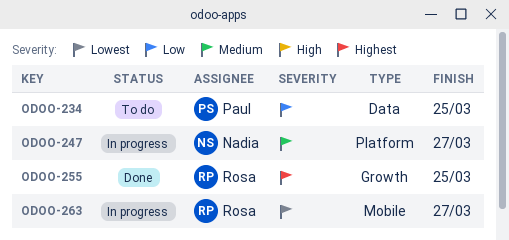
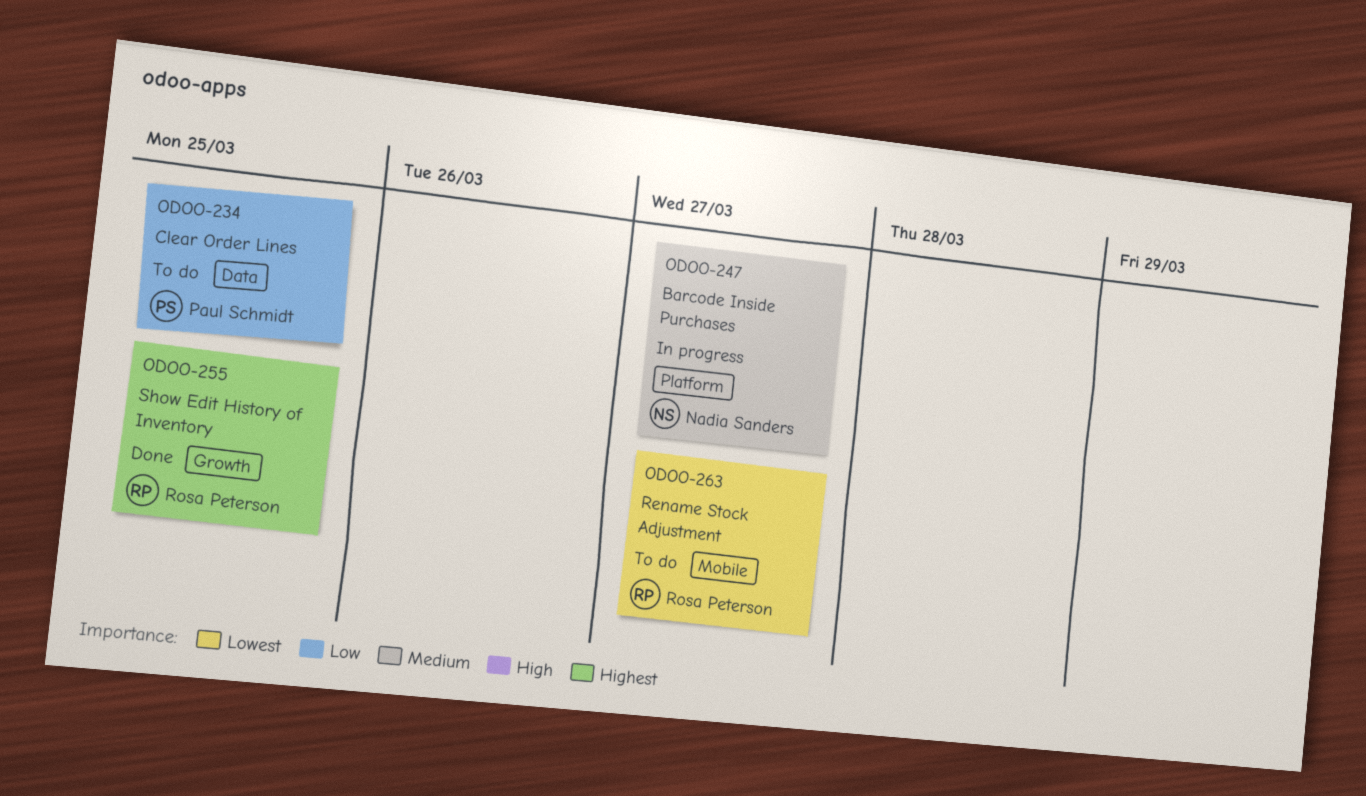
ODOO-263, status: In progress -> To do

